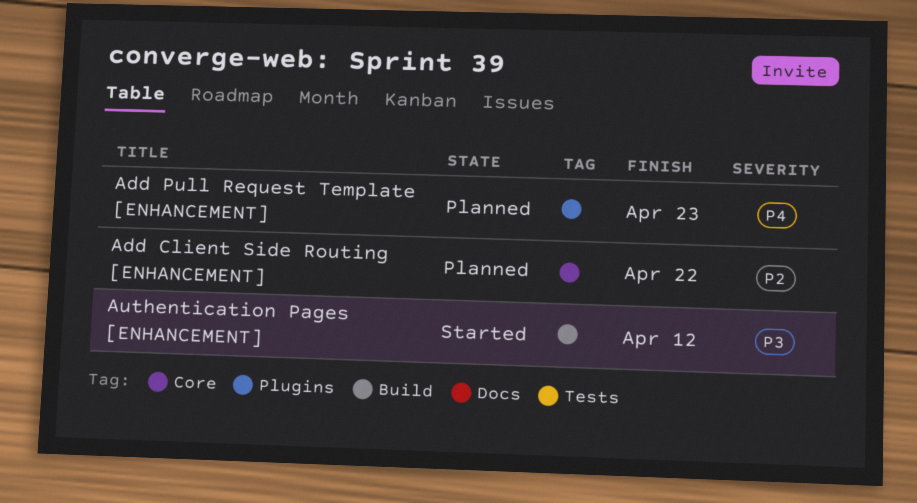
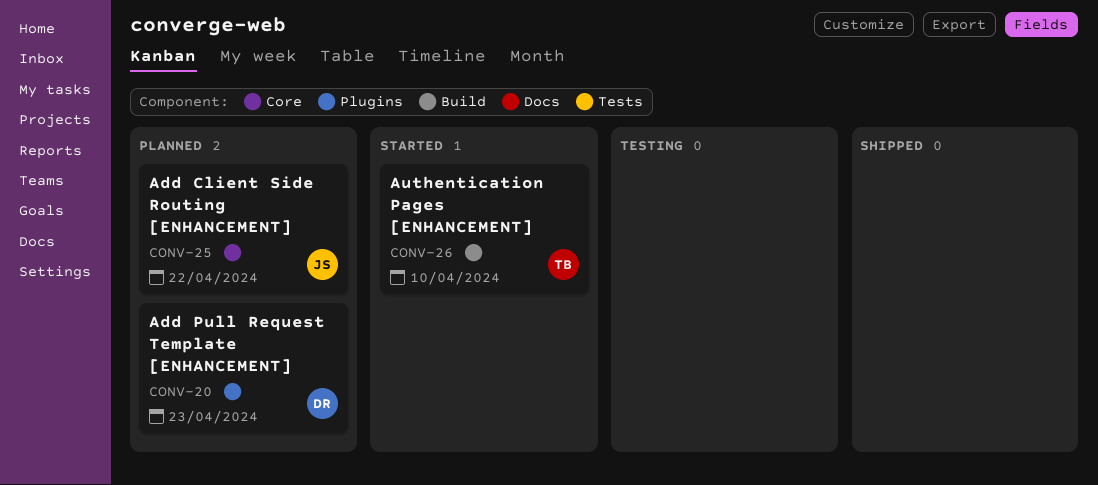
Authentication Pages [ENHANCEMENT], due: Apr 12 -> Apr 10

